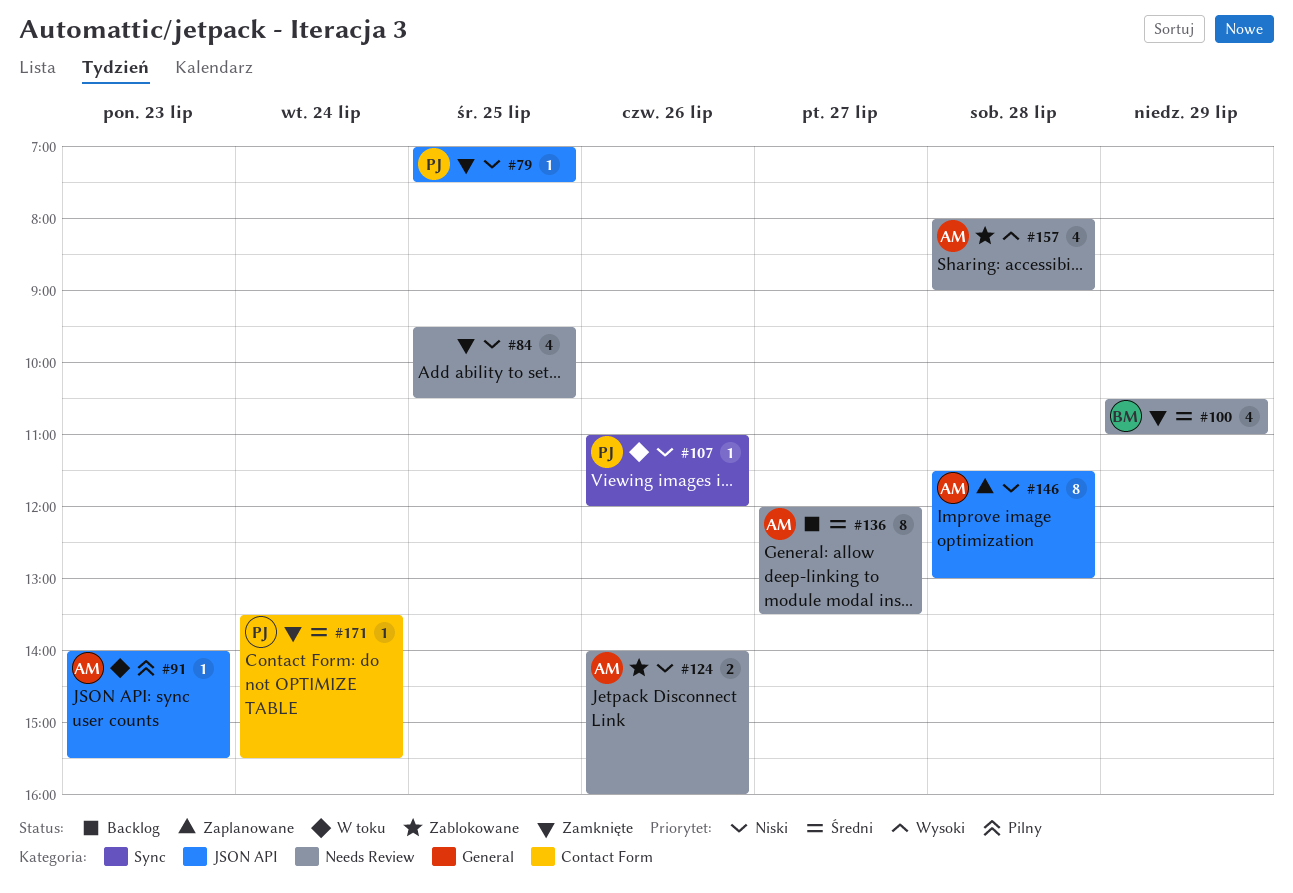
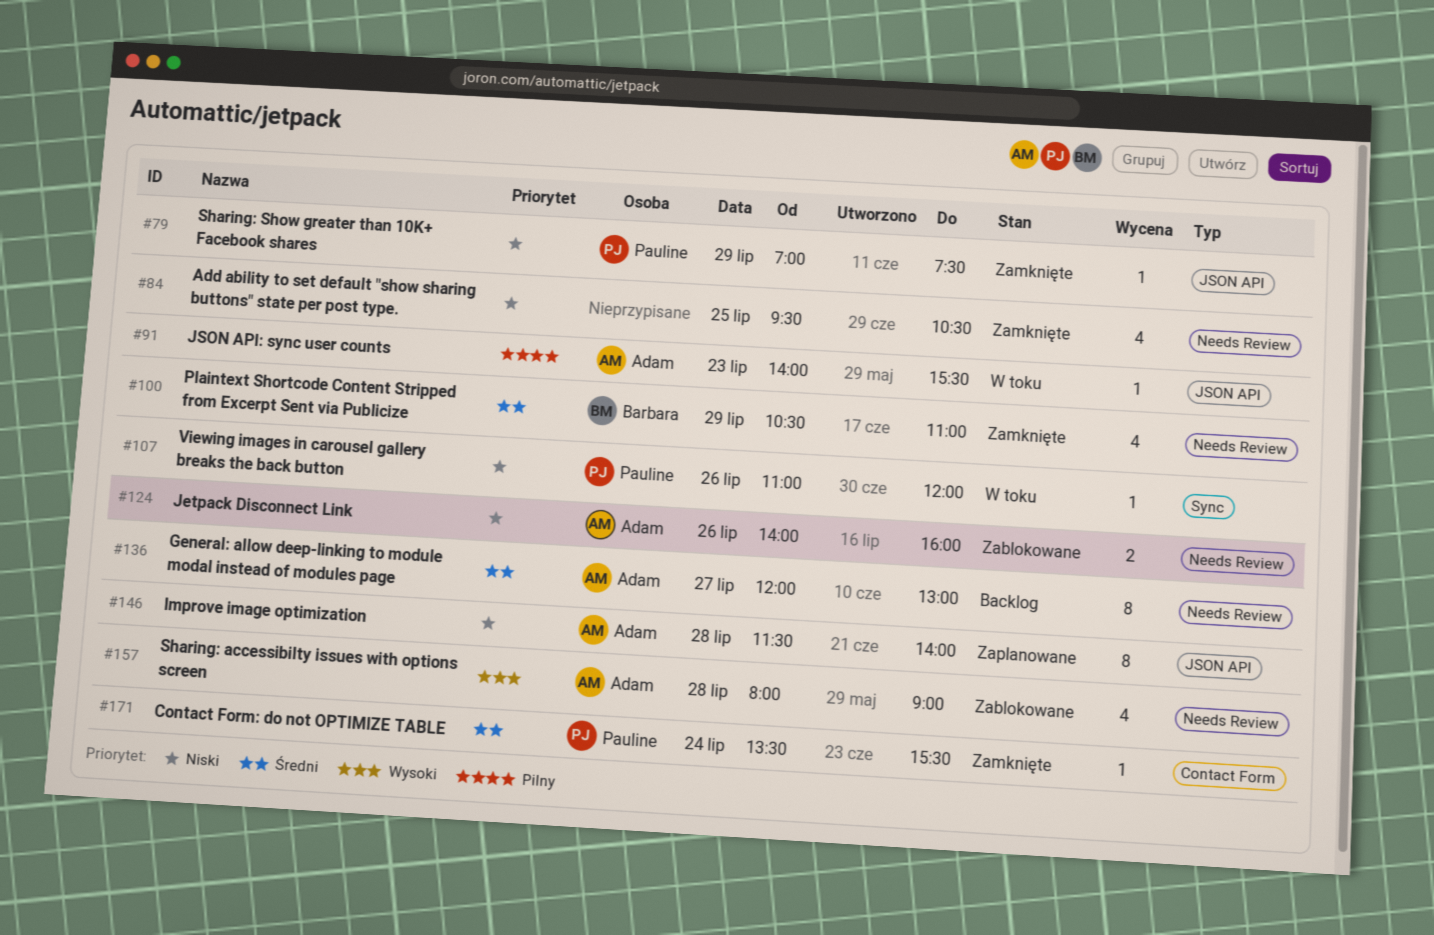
#79, day: Jul 25 -> Jul 29
#136, ends: 13:30 -> 13:00
#146, ends: 13:00 -> 14:00

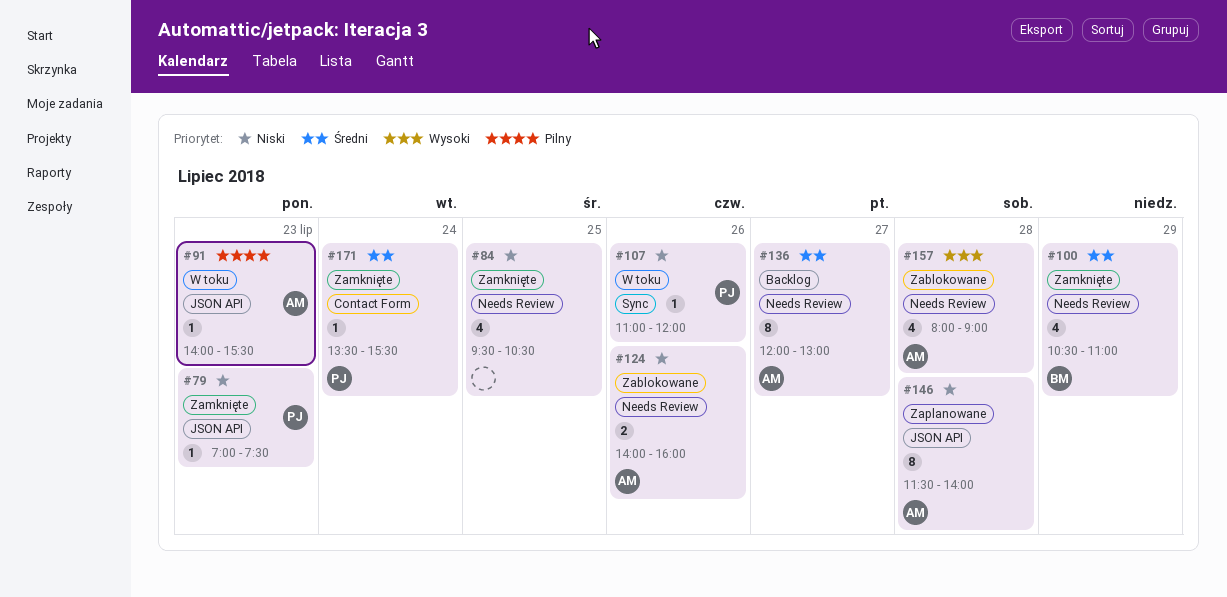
#79, day: Jul 29 -> Jul 23

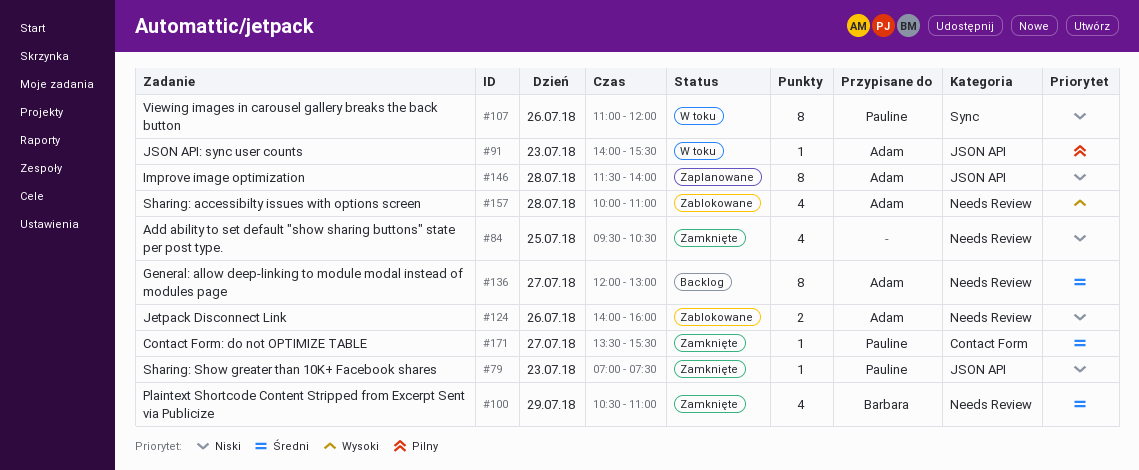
#107, estimate: 1 -> 8
#157, begins: 08:00 -> 10:00
#157, ends: 09:00 -> 11:00
#171, day: Jul 24 -> Jul 27

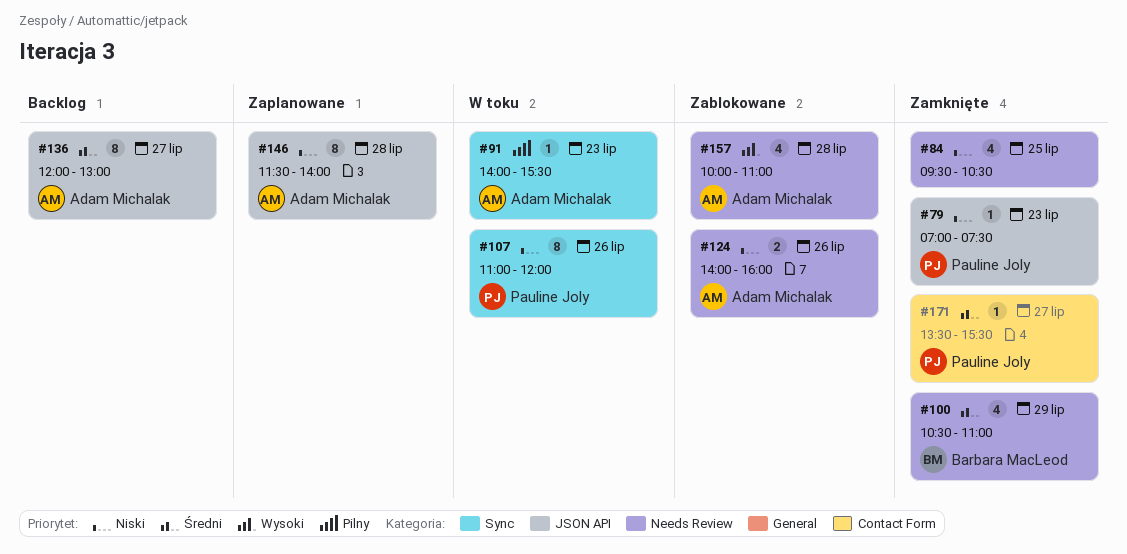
#91, label: JSON API -> Sync
#136, label: Needs Review -> JSON API

